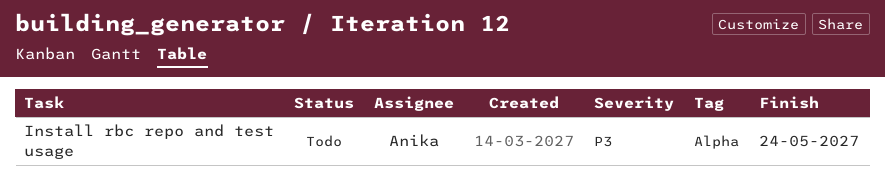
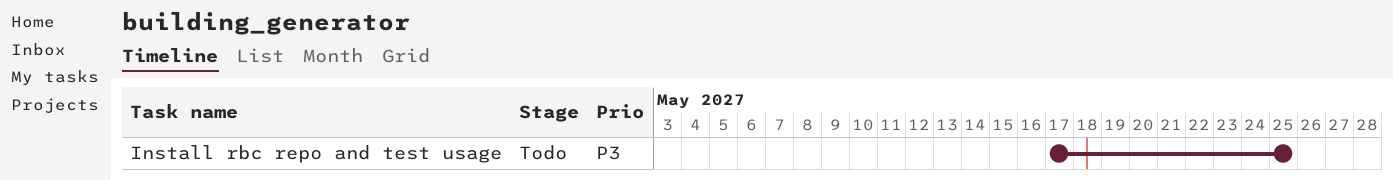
Install rbc repo and test usage, due: May 24 -> May 25

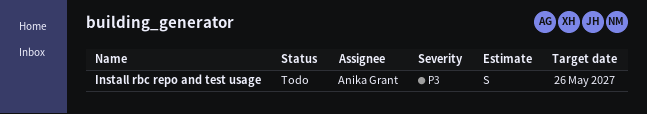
Install rbc repo and test usage, due: May 25 -> May 26

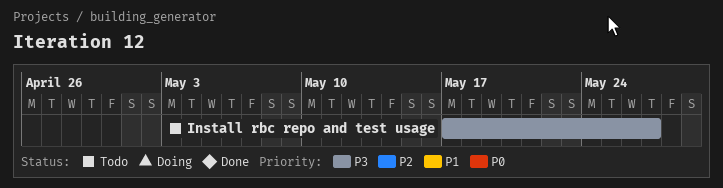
Install rbc repo and test usage, due: May 26 -> May 27

